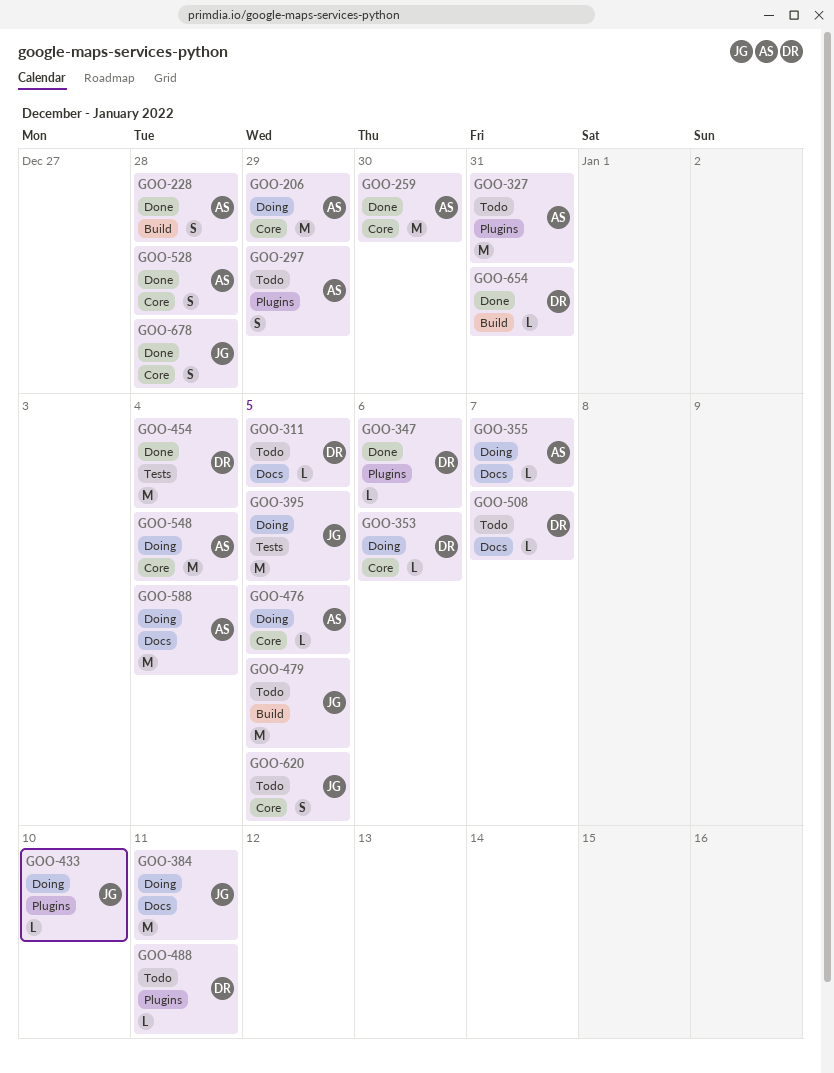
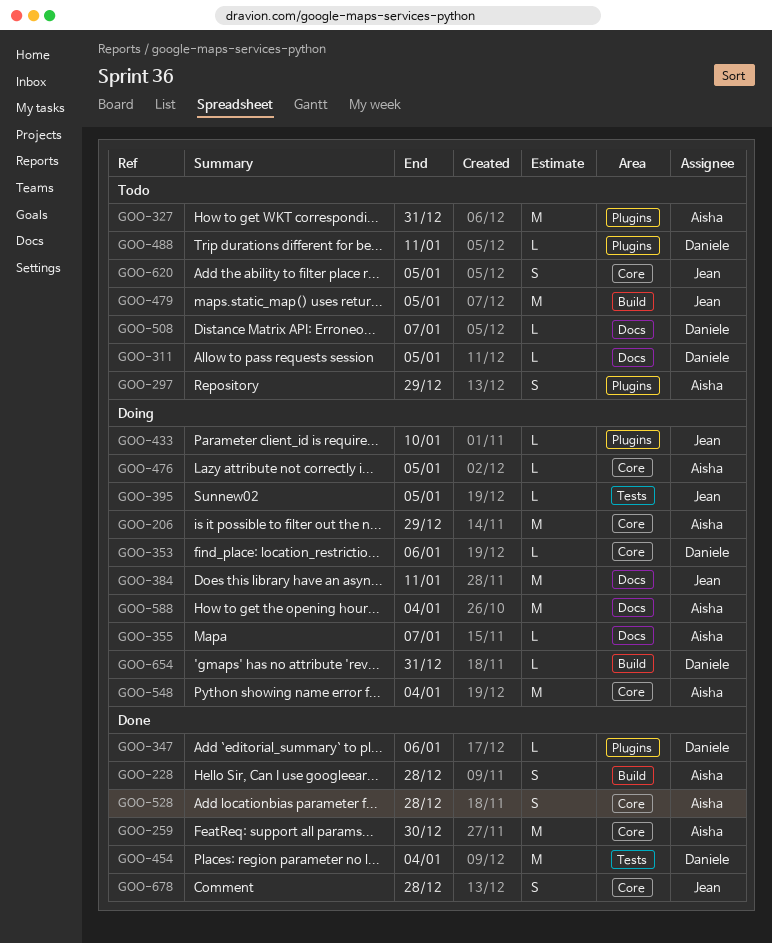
GOO-395, estimate: M -> L
GOO-654, status: Done -> Doing

